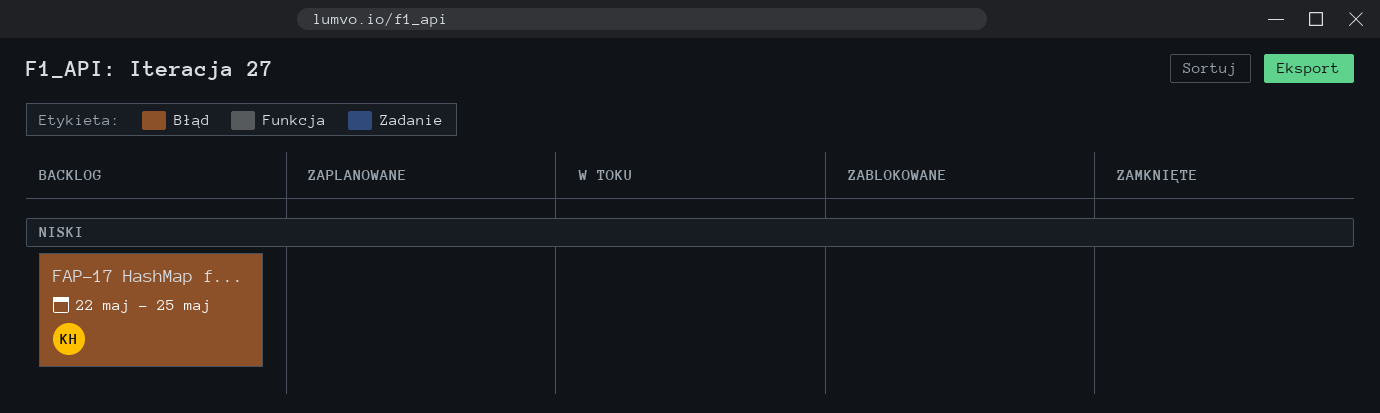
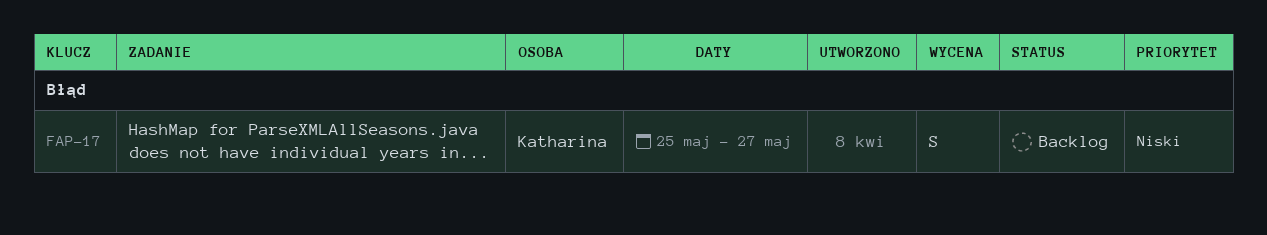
FAP-17, start: May 22 -> May 25
FAP-17, due: May 25 -> May 27

